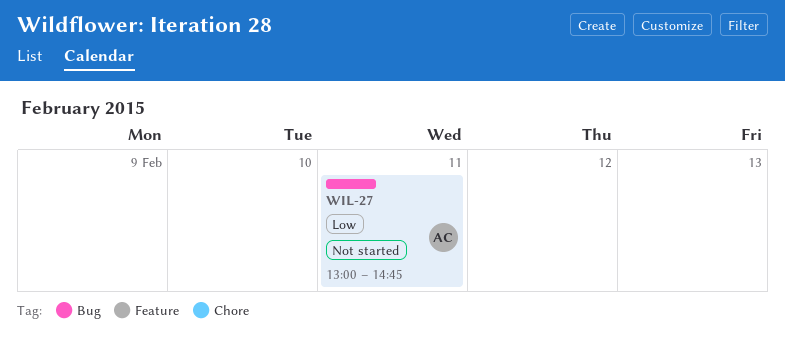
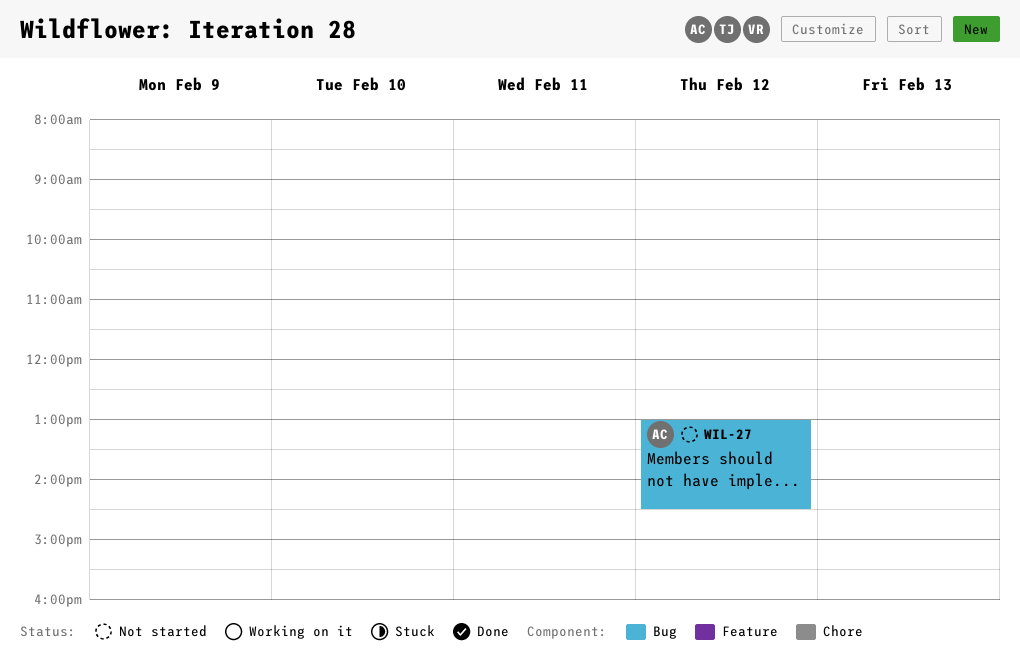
WIL-27, day: Feb 11 -> Feb 12
WIL-27, ends: 14:45 -> 14:30

